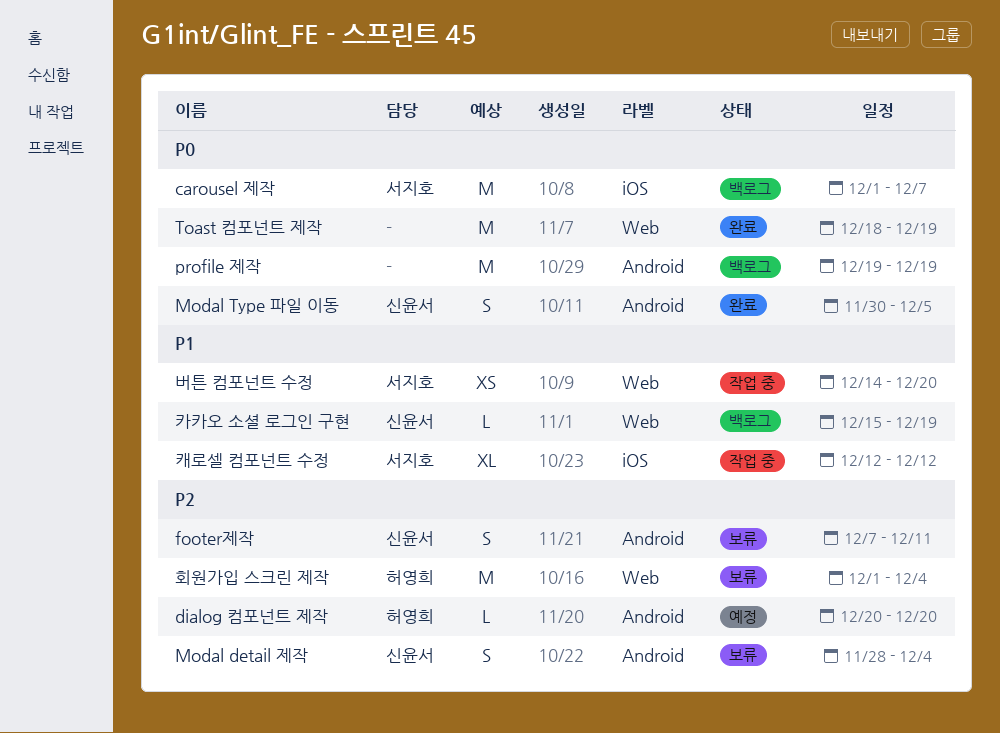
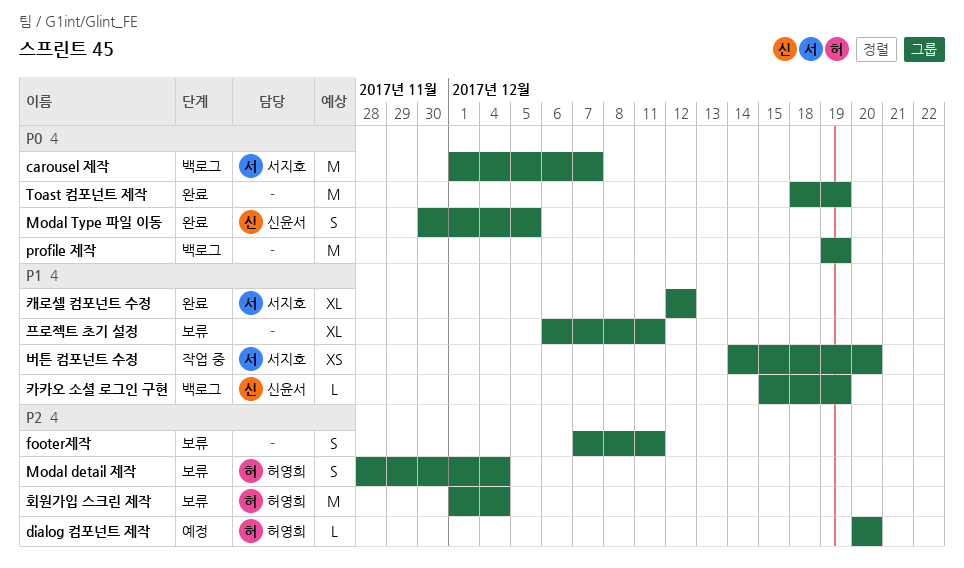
footer제작, owner: 신윤서 -> none
Modal detail 제작, owner: 신윤서 -> 허영희
캐로셀 컴포넌트 수정, status: 작업 중 -> 완료
프로젝트 초기 설정: none -> present

